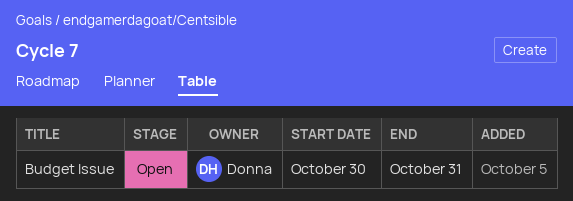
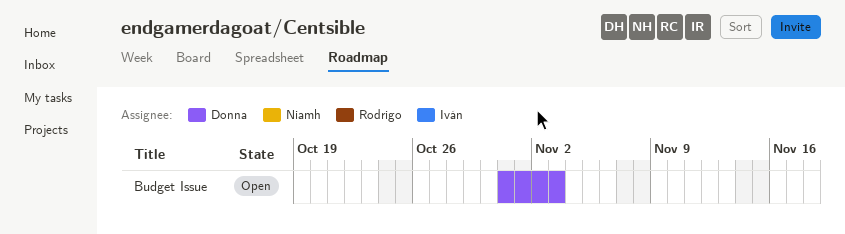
Budget Issue, start: Oct 30 -> Oct 31
Budget Issue, due: Oct 31 -> Nov 3

